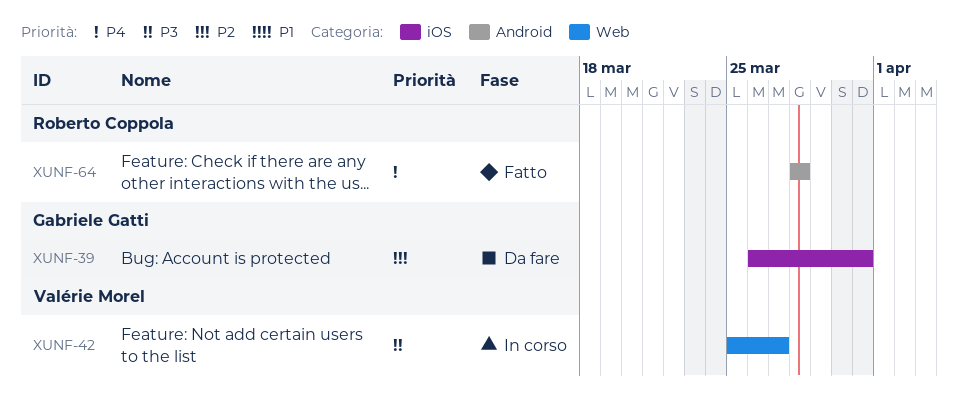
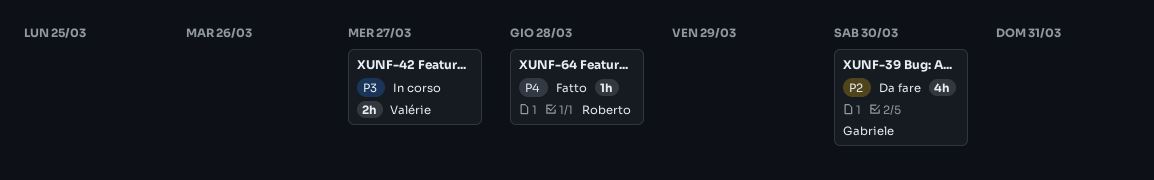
XUNF-39, due: Mar 31 -> Mar 30

